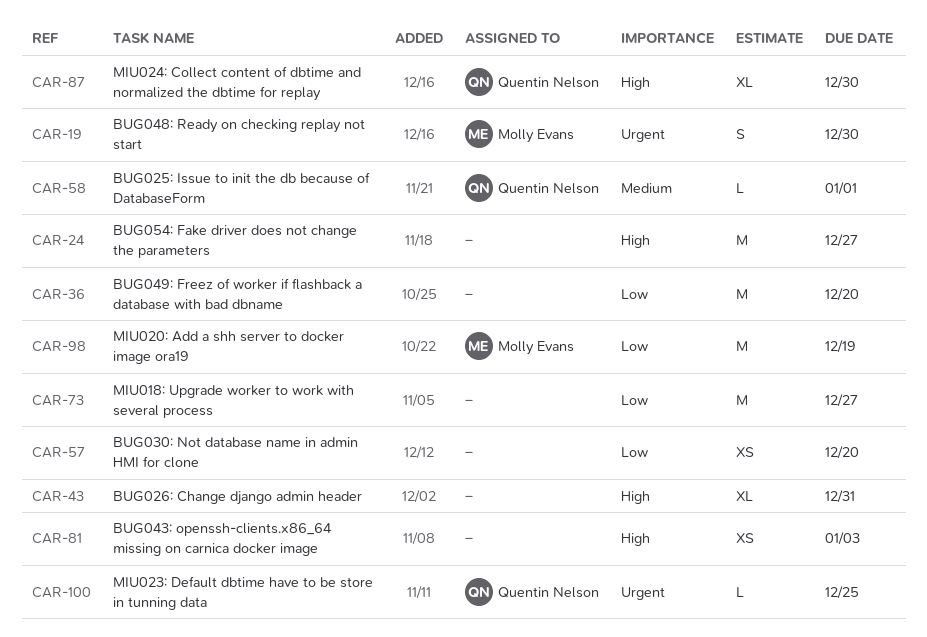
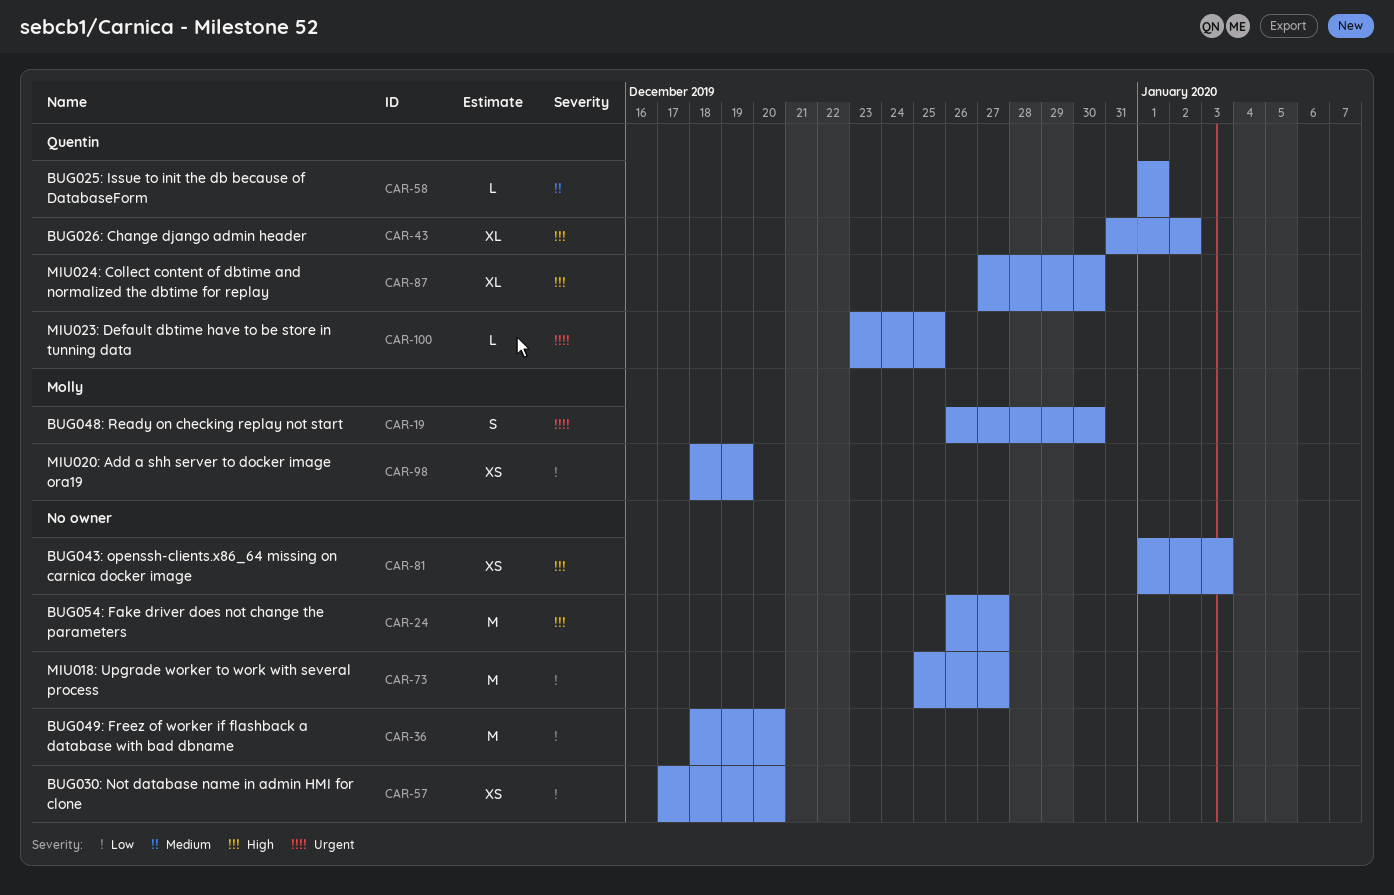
CAR-43, owner: none -> Quentin Nelson
CAR-43, due: Dec 31 -> Jan 2
CAR-98, estimate: M -> XS

